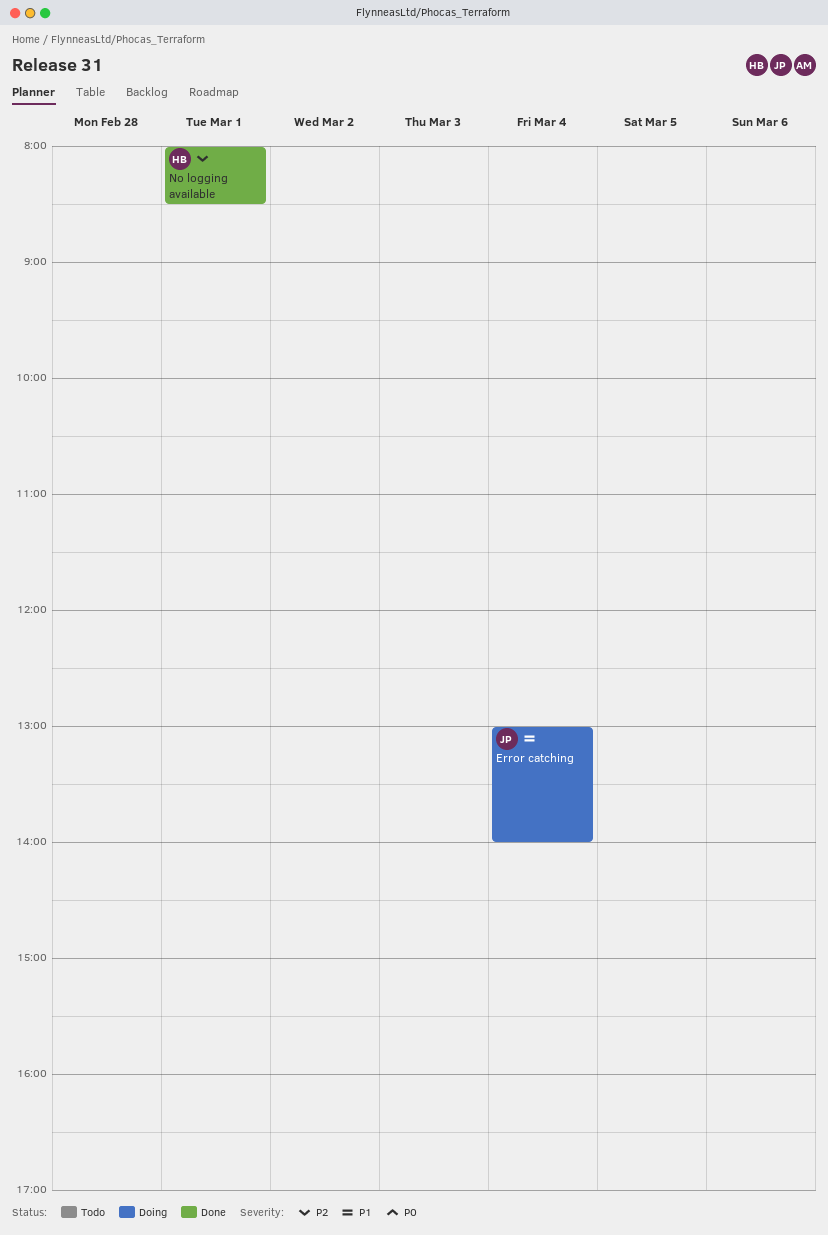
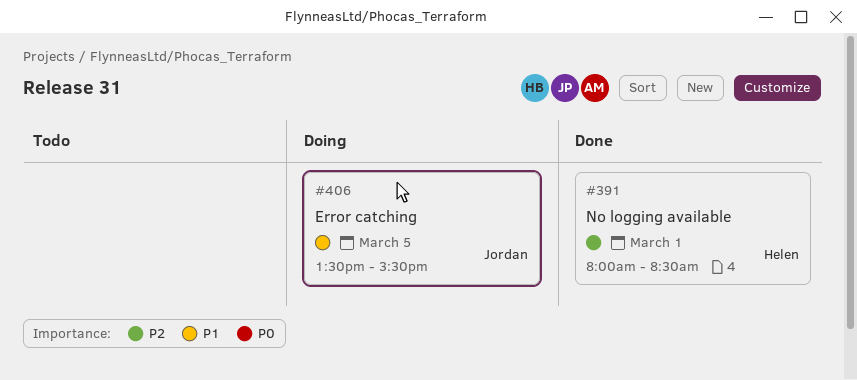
Error catching, day: Mar 4 -> Mar 5
Error catching, begins: 13:00 -> 13:30
Error catching, ends: 14:00 -> 15:30

